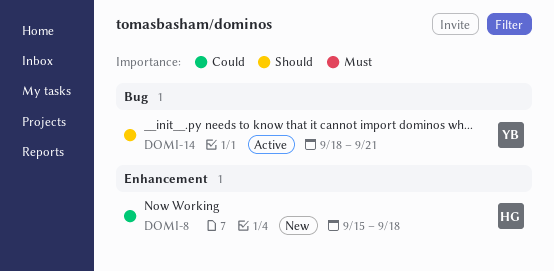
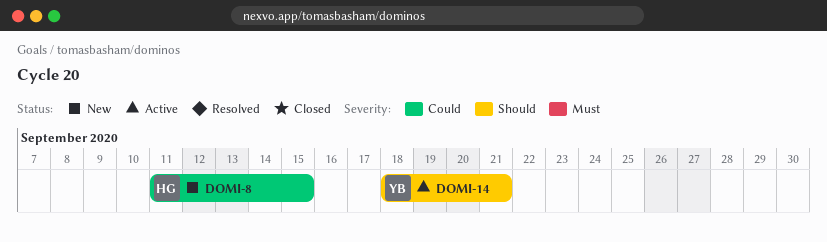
DOMI-8, start: Sep 15 -> Sep 11
DOMI-8, due: Sep 18 -> Sep 15

